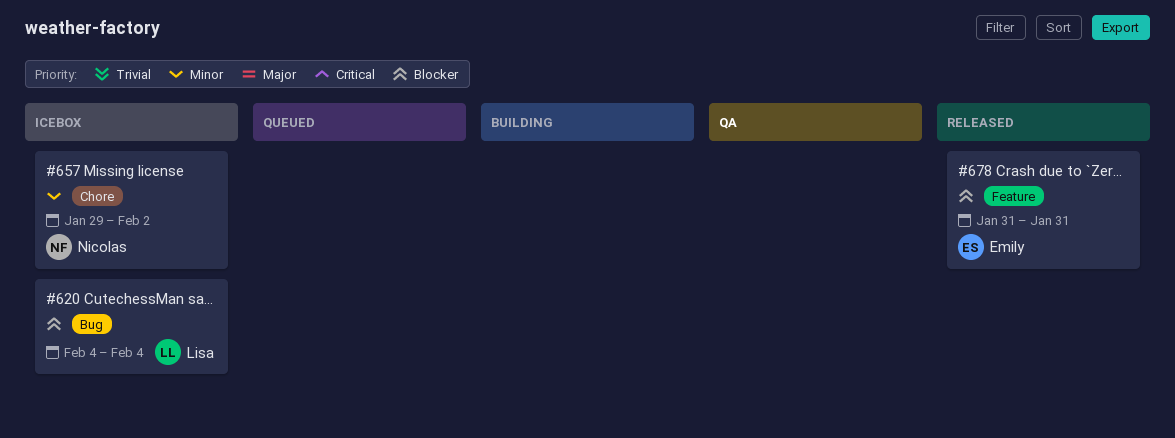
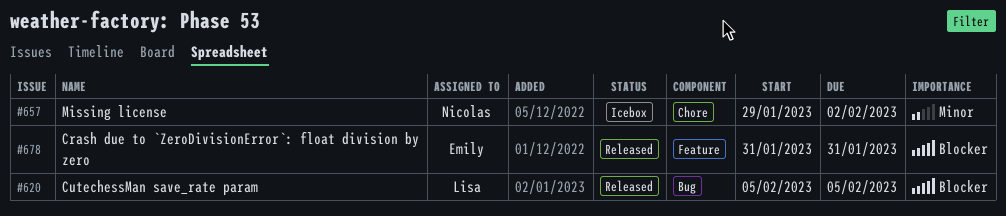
#620, status: Icebox -> Released
#620, start: Feb 4 -> Feb 5
#620, due: Feb 4 -> Feb 5

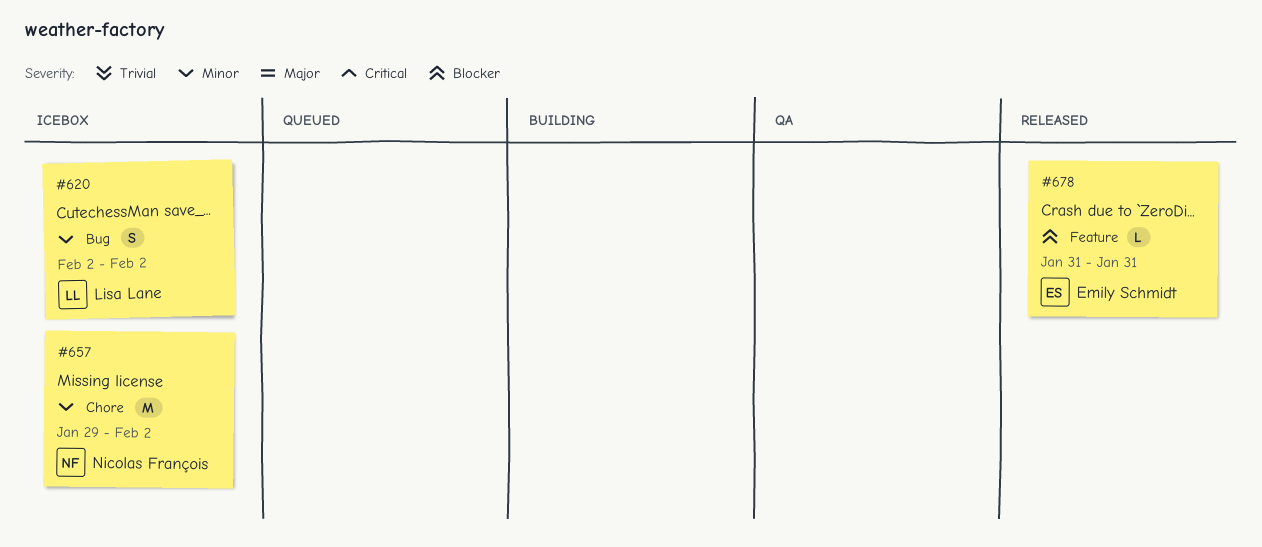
#620, status: Released -> Icebox
#620, priority: Blocker -> Minor
#620, start: Feb 5 -> Feb 2
#620, due: Feb 5 -> Feb 2

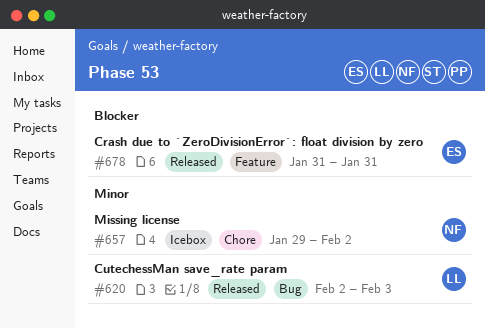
#620, status: Icebox -> Released
#620, due: Feb 2 -> Feb 3

